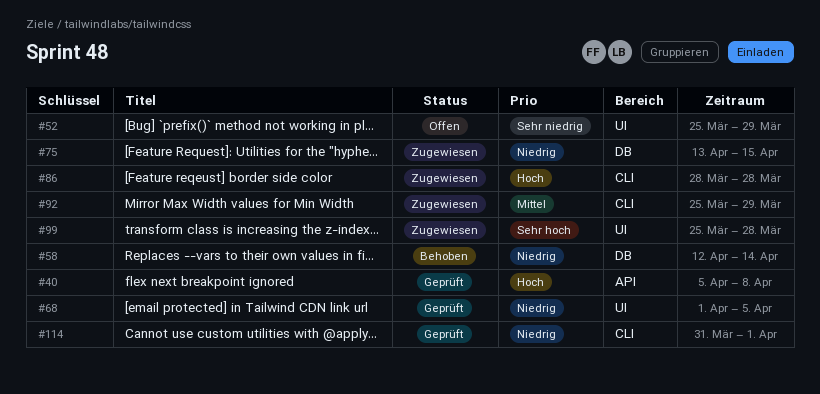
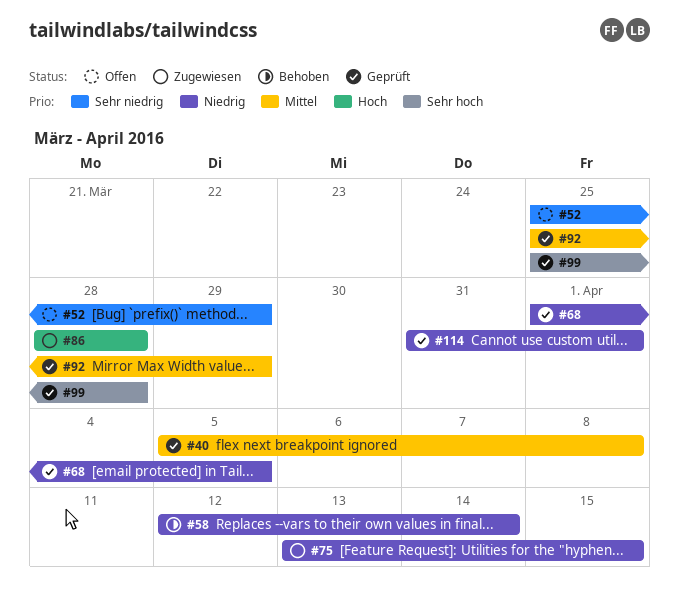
#40, priority: Hoch -> Mittel
#92, status: Zugewiesen -> Geprüft
#99, status: Zugewiesen -> Geprüft

